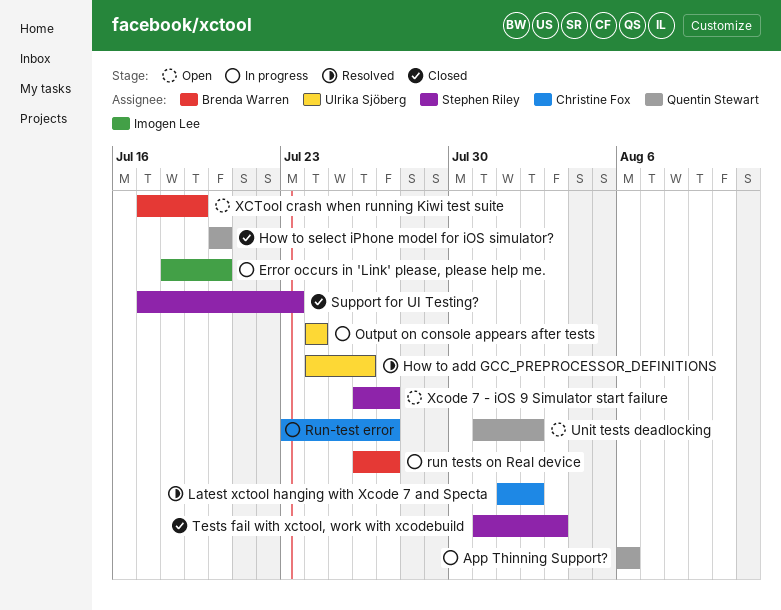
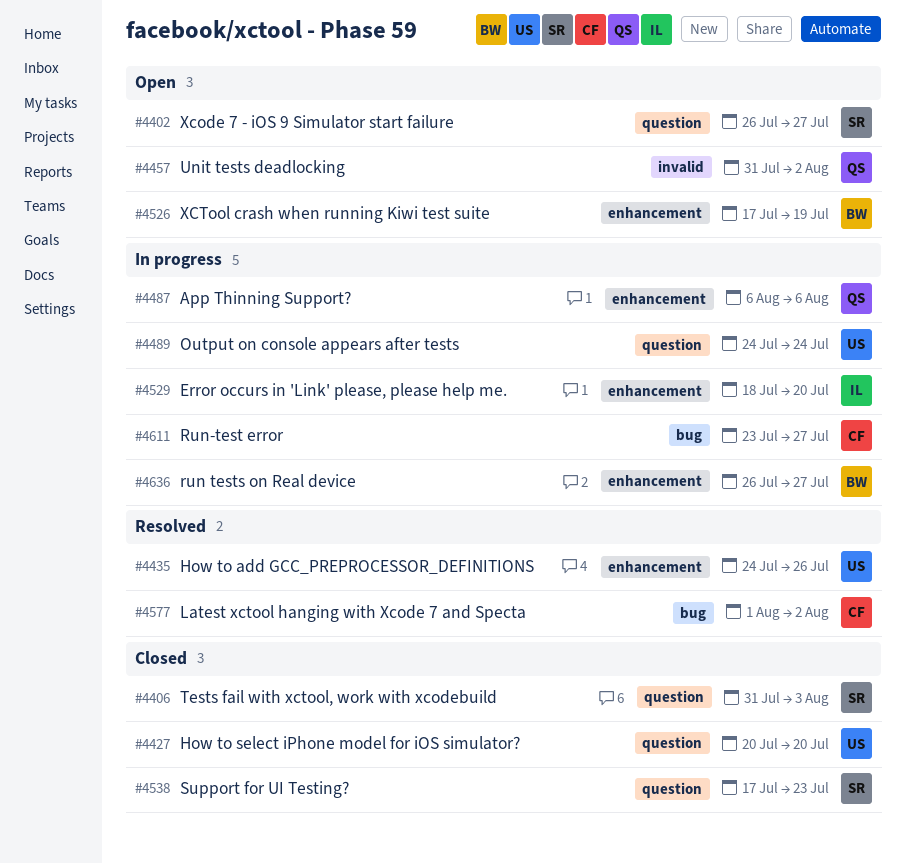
How to select iPhone model for iOS simulator?, owner: Quentin Stewart -> Ulrika Sjöberg

